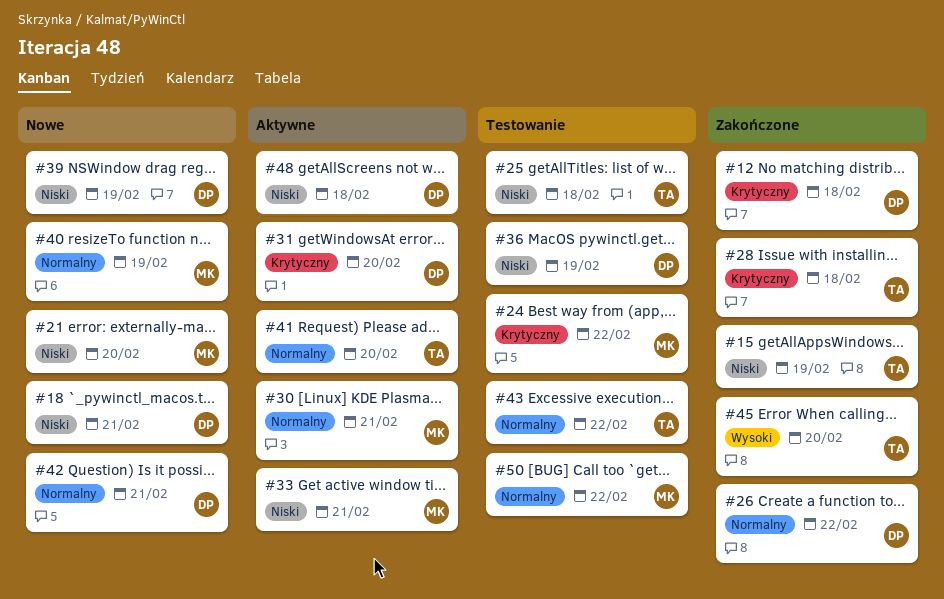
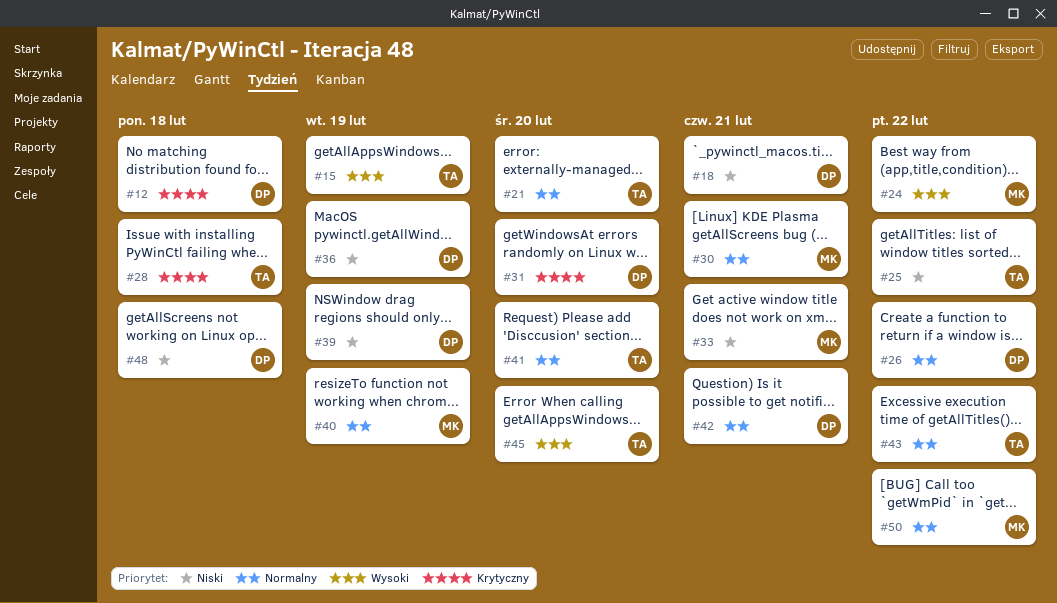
#15, priority: Niski -> Wysoki
#21, owner: MK -> TA
#21, priority: Niski -> Normalny
#24, priority: Krytyczny -> Wysoki
#25, due: Feb 18 -> Feb 22

